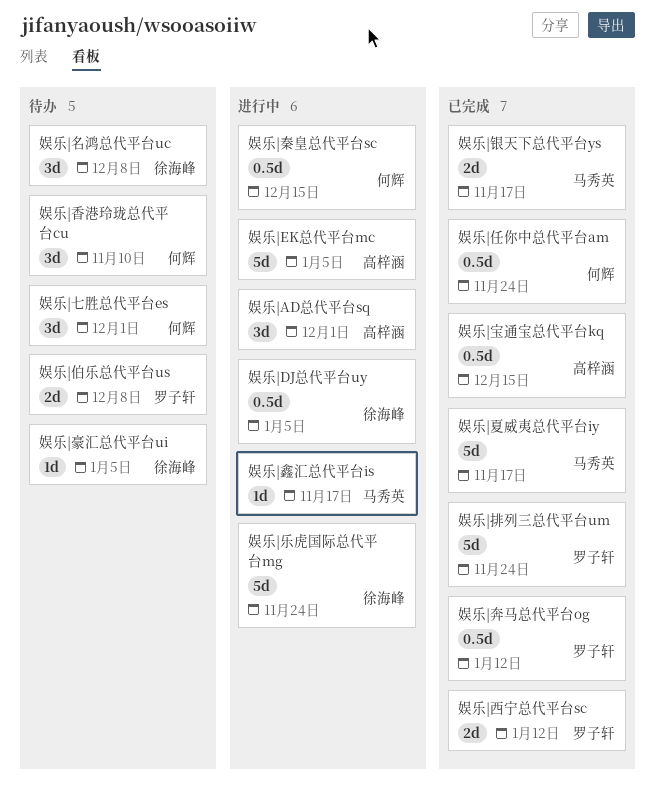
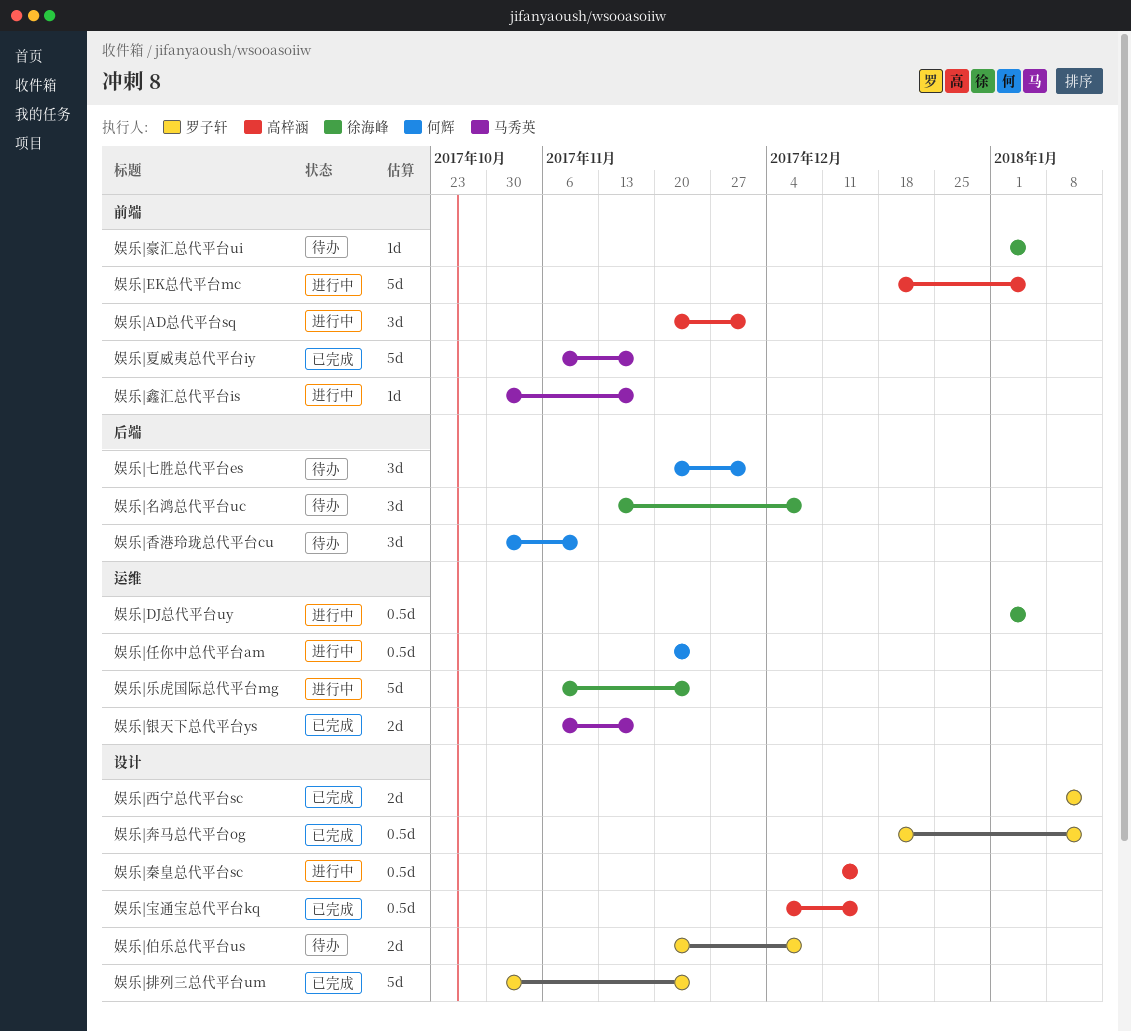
娱乐|任你中总代平台am, status: 已完成 -> 进行中
娱乐|秦皇总代平台sc, owner: 何辉 -> 高梓涵

